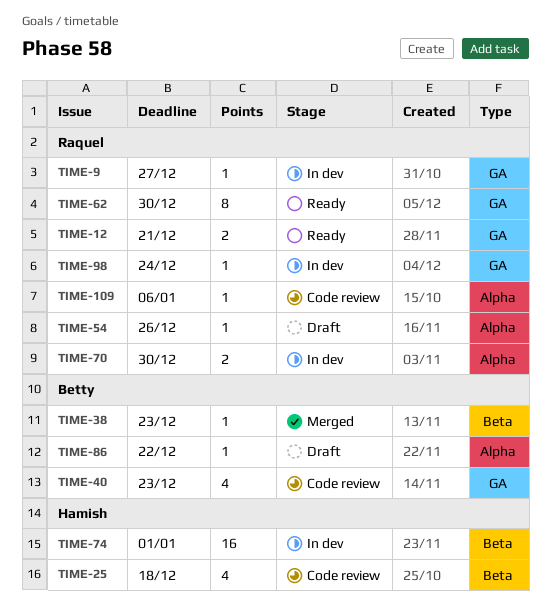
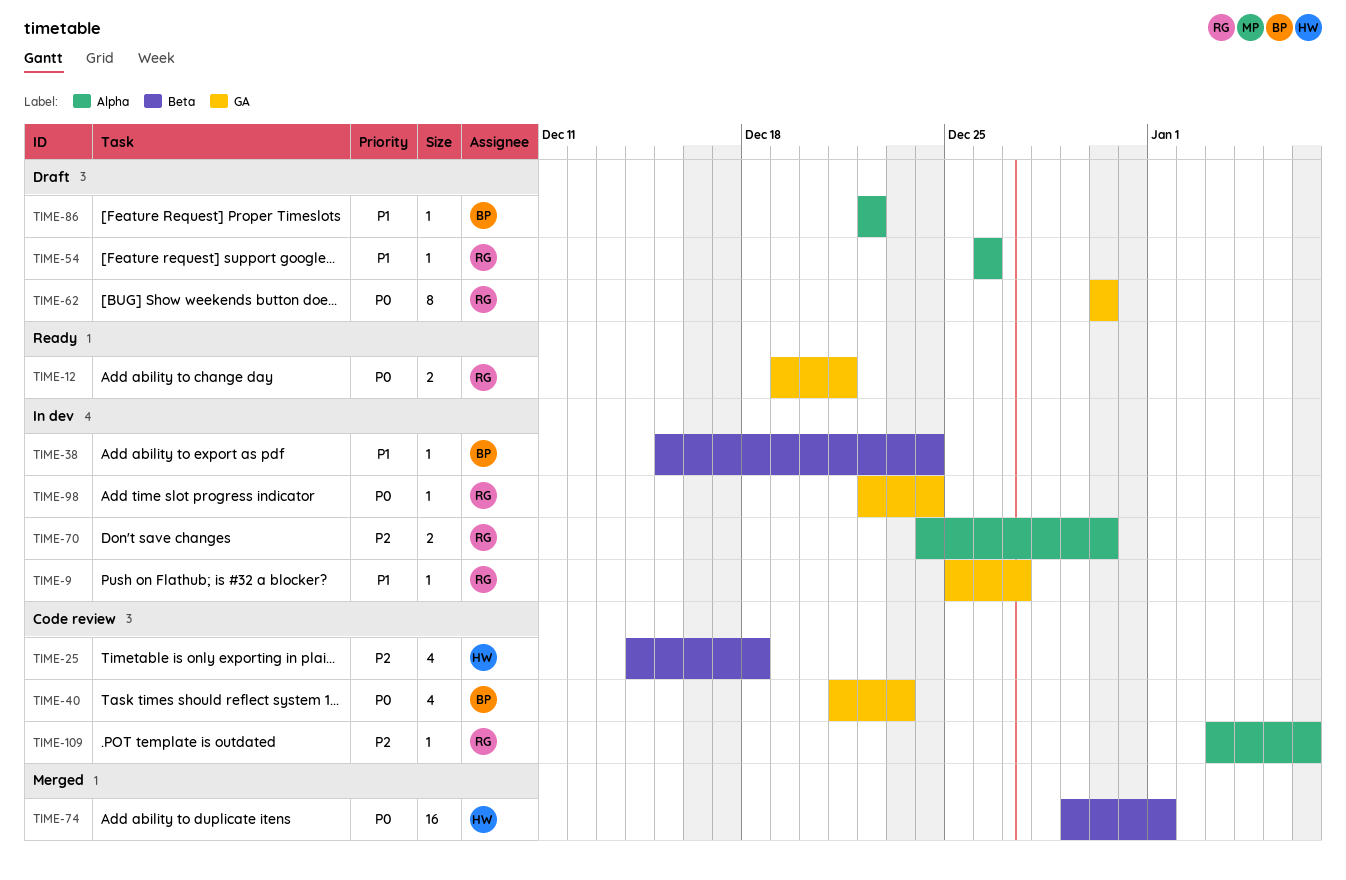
TIME-38, status: Merged -> In dev
TIME-38, due: Dec 23 -> Dec 24
TIME-62, status: Ready -> Draft
TIME-74, status: In dev -> Merged

